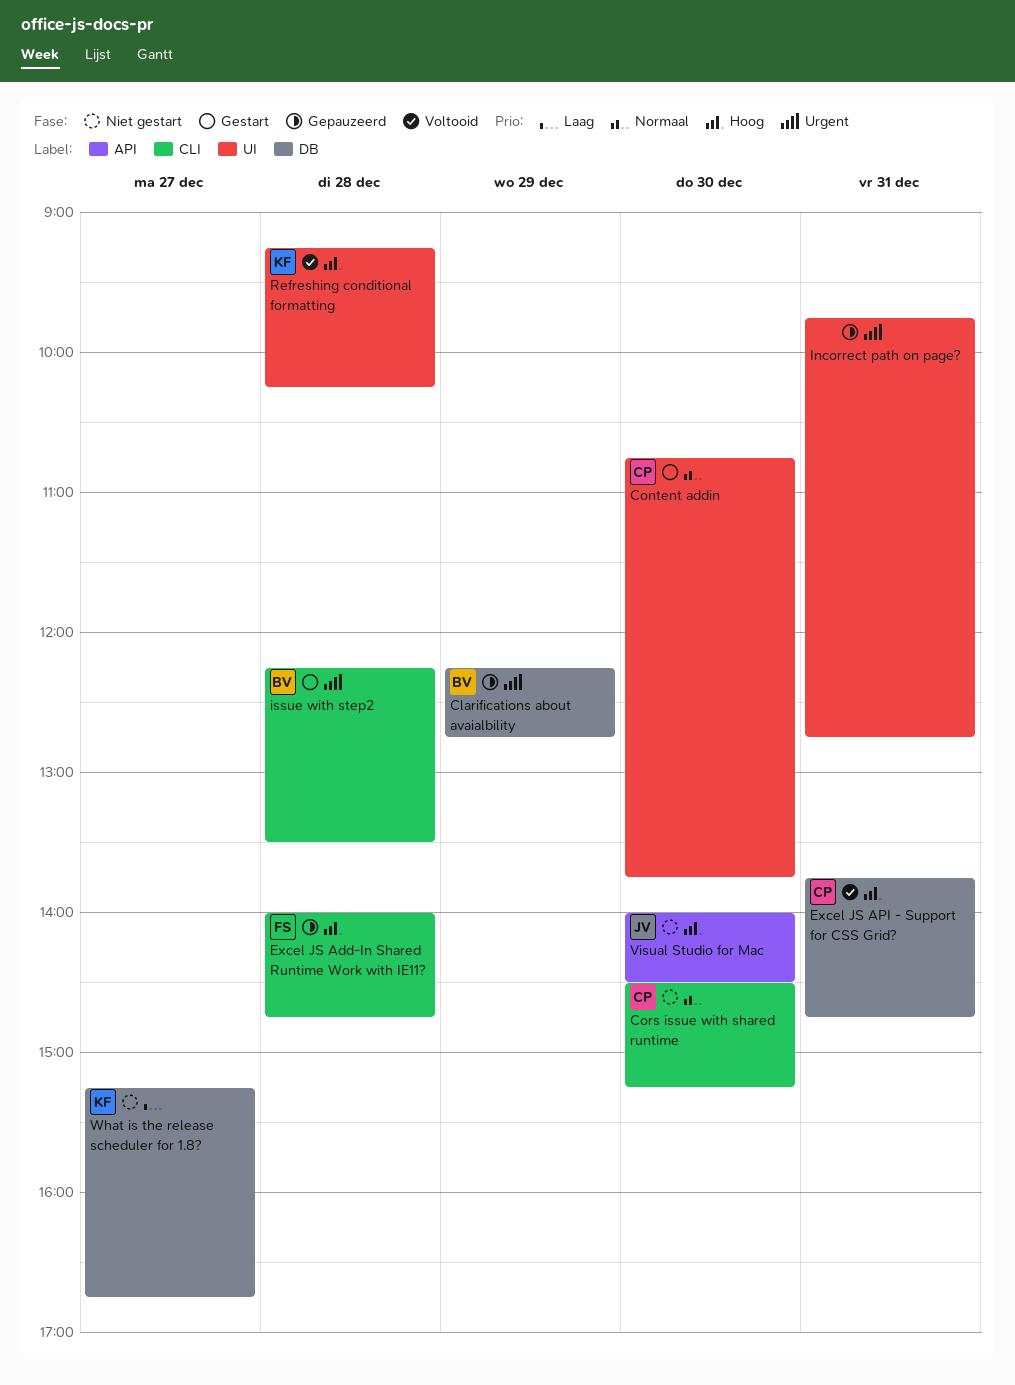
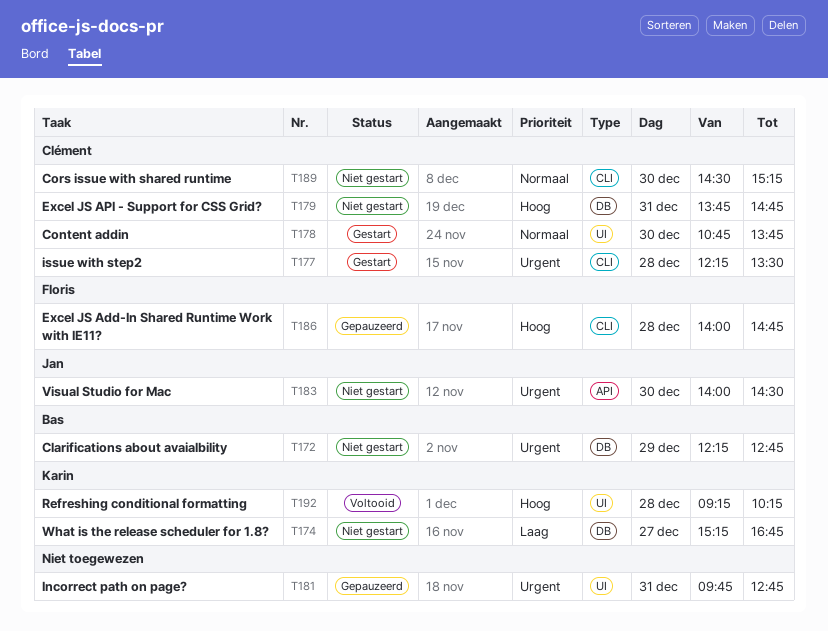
Clarifications about avaialbility, status: Gepauzeerd -> Niet gestart
Excel JS API - Support for CSS Grid?, status: Voltooid -> Niet gestart
issue with step2, owner: Bas -> Clément
Visual Studio for Mac, priority: Hoog -> Urgent

